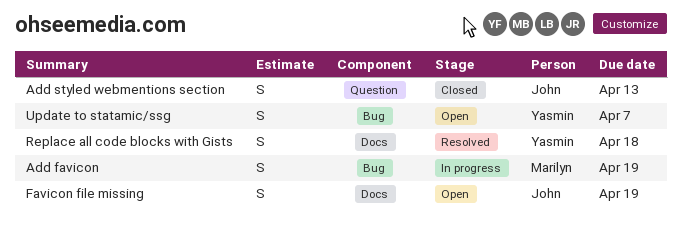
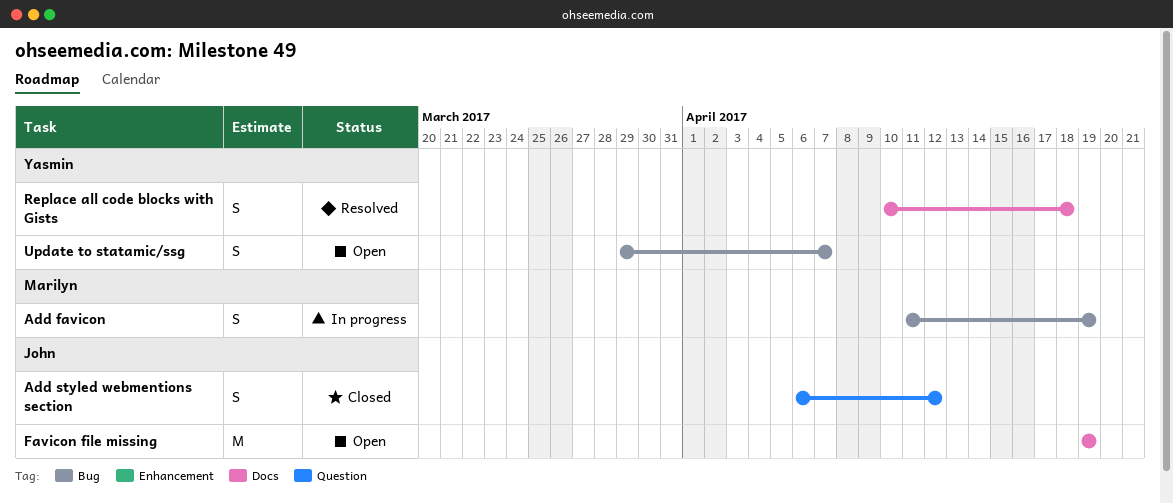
Add styled webmentions section, due: Apr 13 -> Apr 12
Favicon file missing, estimate: S -> M

